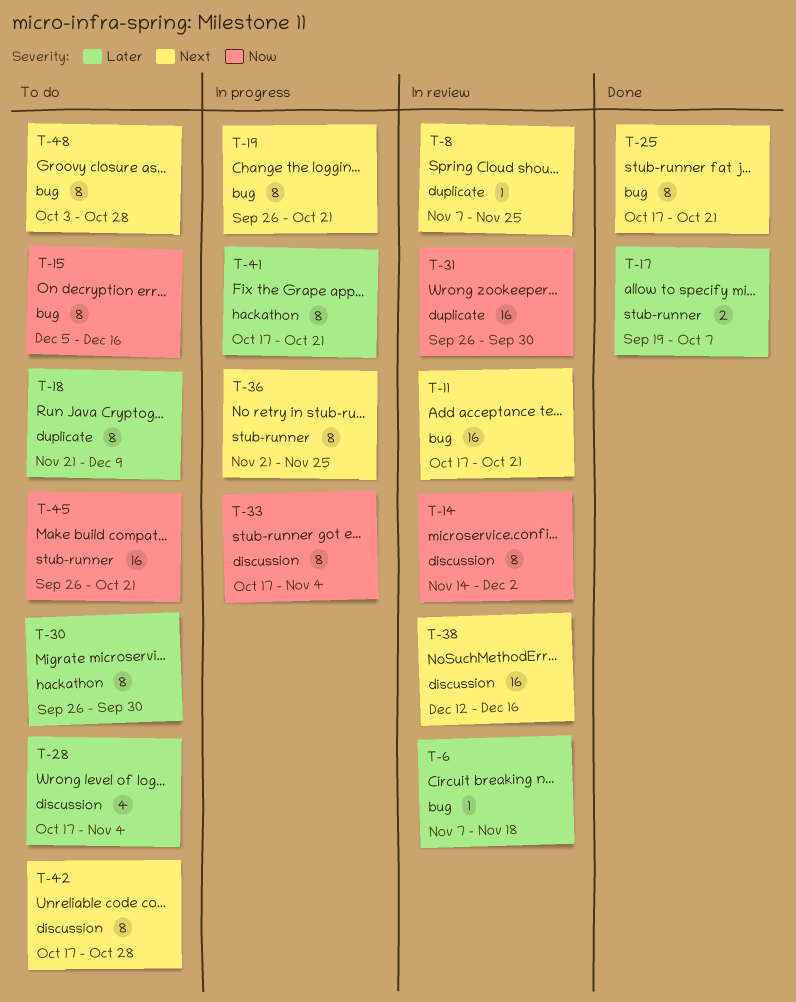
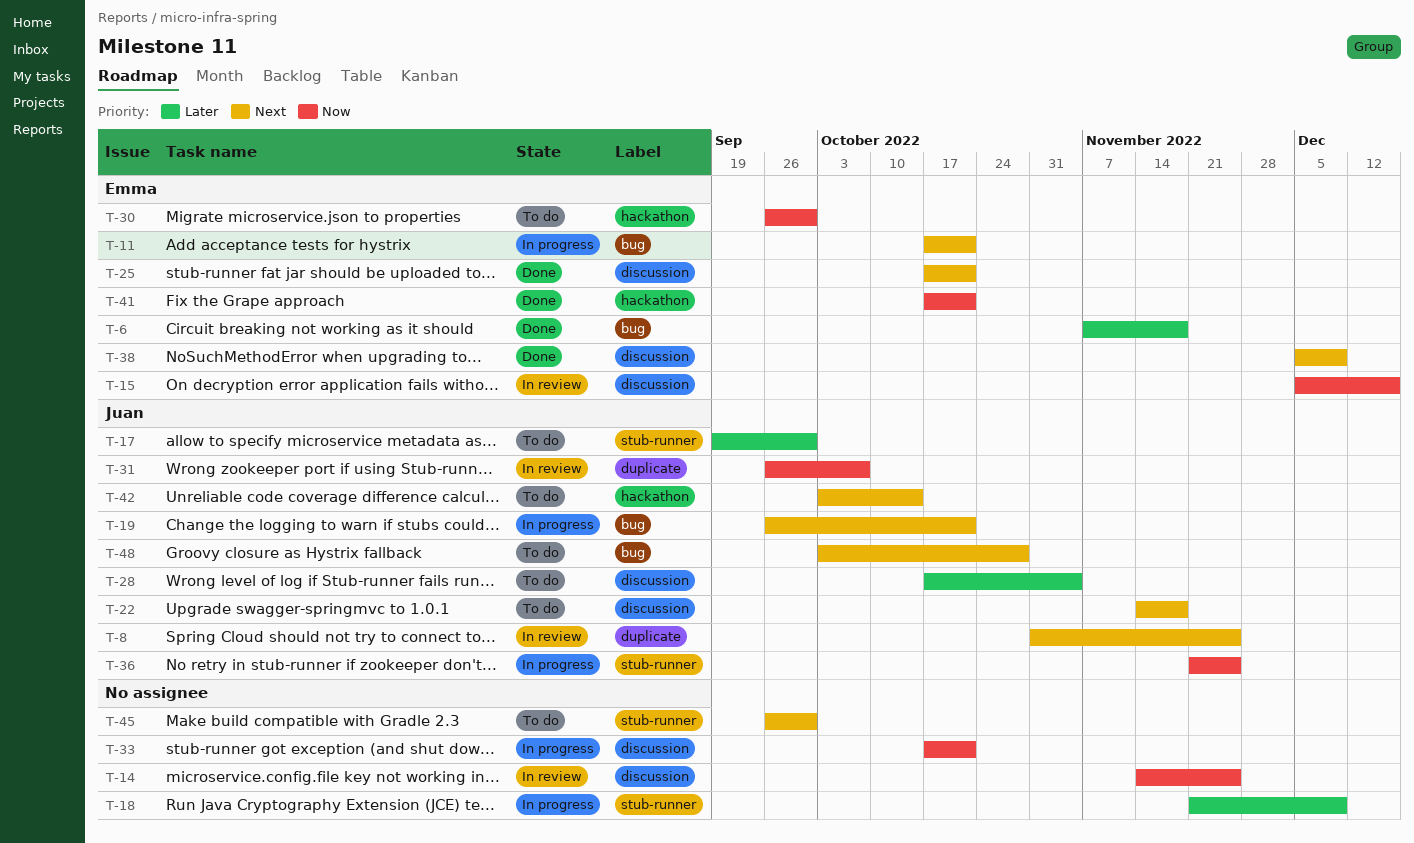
T-6, status: In review -> Done
T-8, start: Nov 7 -> Oct 31
T-11, status: In review -> In progress
T-14, due: Dec 2 -> Nov 25
T-15, status: To do -> In review
T-15, label: bug -> discussion
T-17, status: Done -> To do
T-17, due: Oct 7 -> Sep 30
T-18, status: To do -> In progress
T-18, label: duplicate -> stub-runner
T-22: none -> present
T-25, label: bug -> discussion
T-30, priority: Later -> Now
T-31, due: Sep 30 -> Oct 7
T-33, due: Nov 4 -> Oct 21
T-36, priority: Next -> Now
T-38, status: In review -> Done
T-38, start: Dec 12 -> Dec 5
T-38, due: Dec 16 -> Dec 9
T-41, status: In progress -> Done
T-41, priority: Later -> Now
T-42, label: discussion -> hackathon
T-42, start: Oct 17 -> Oct 3
T-42, due: Oct 28 -> Oct 14
T-45, priority: Now -> Next
T-45, due: Oct 21 -> Sep 30

